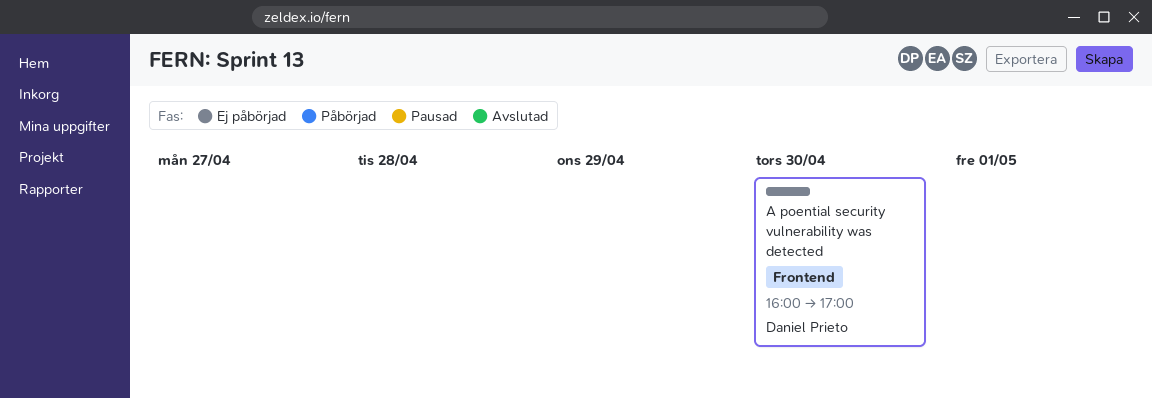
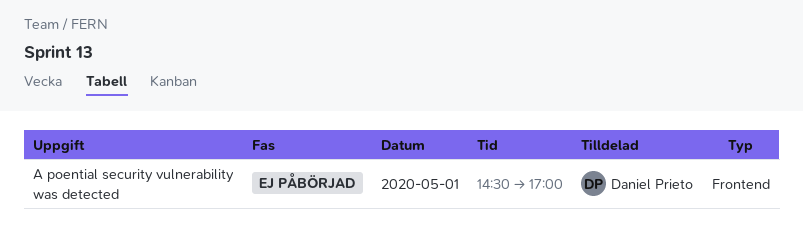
A poential security vulnerability was detected, day: Apr 30 -> May 1
A poential security vulnerability was detected, begins: 16:00 -> 14:30

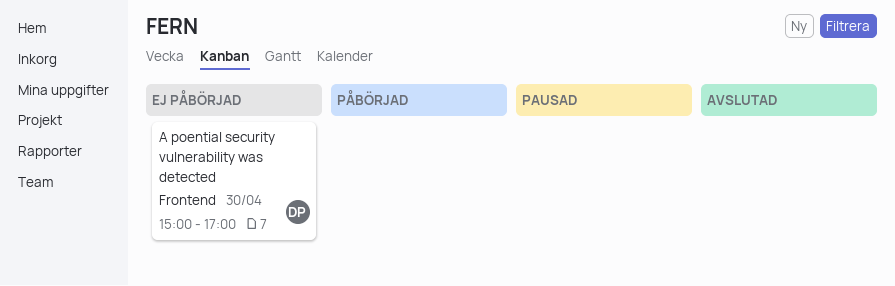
A poential security vulnerability was detected, day: May 1 -> Apr 30
A poential security vulnerability was detected, begins: 14:30 -> 15:00

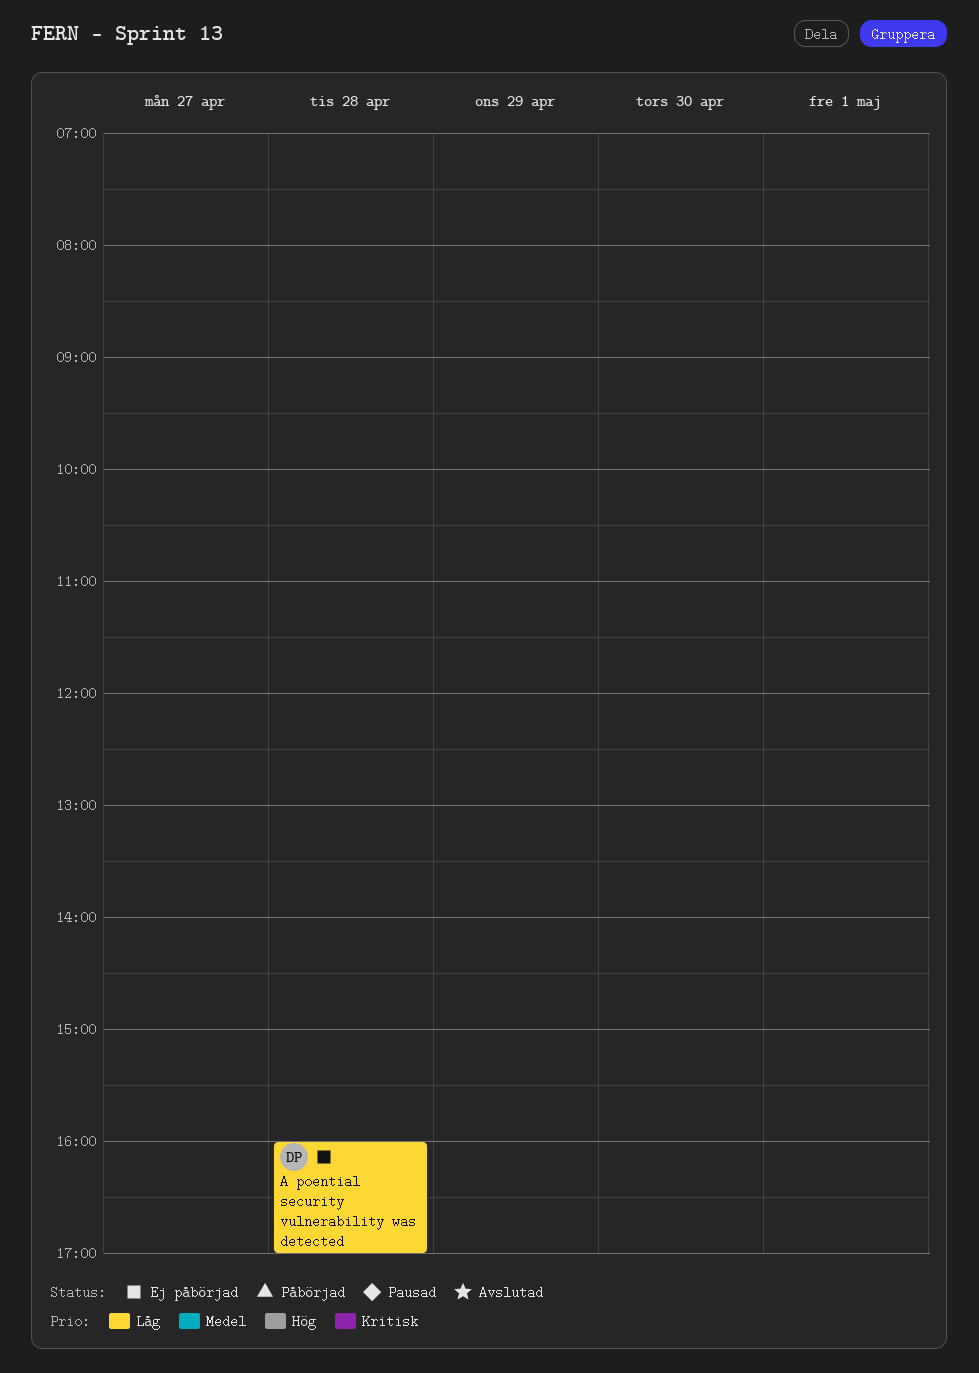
A poential security vulnerability was detected, day: Apr 30 -> Apr 28
A poential security vulnerability was detected, begins: 15:00 -> 16:00

